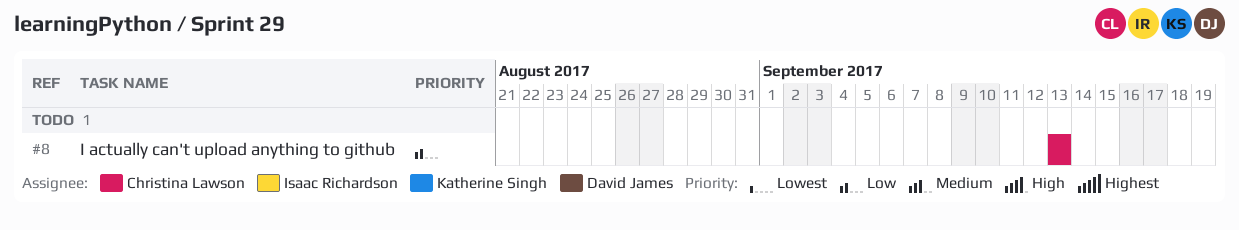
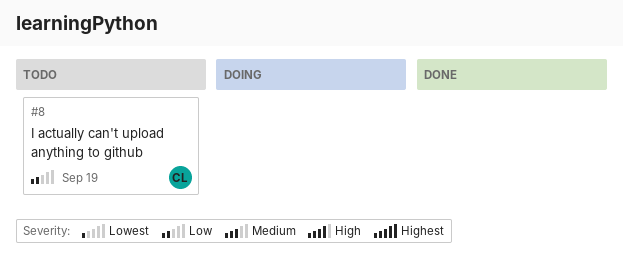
#8, due: Sep 13 -> Sep 19

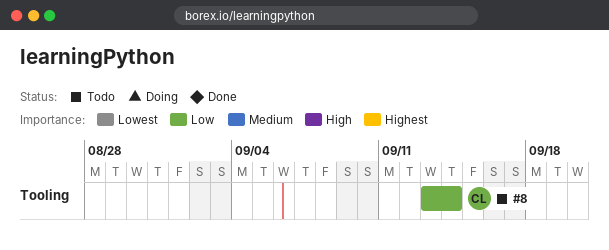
#8, due: Sep 19 -> Sep 14

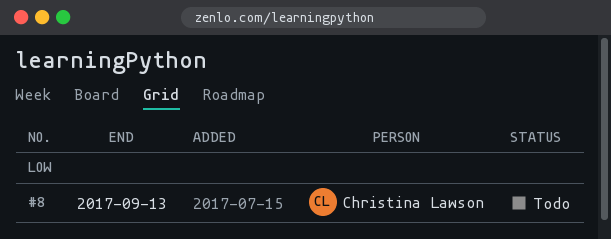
#8, due: Sep 14 -> Sep 13

